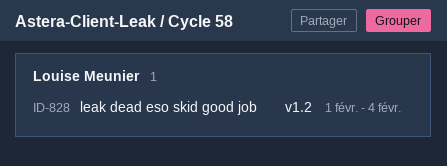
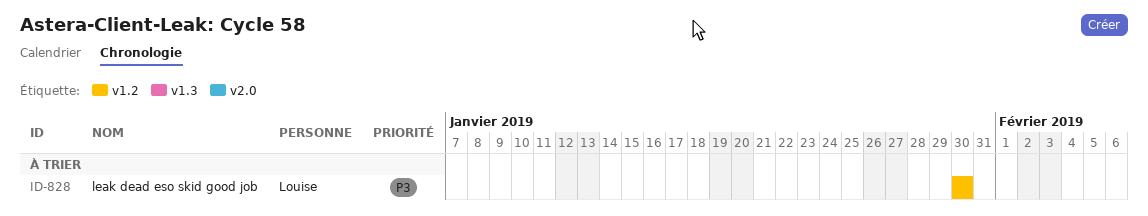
ID-828, start: Feb 1 -> Jan 30
ID-828, due: Feb 4 -> Jan 30

